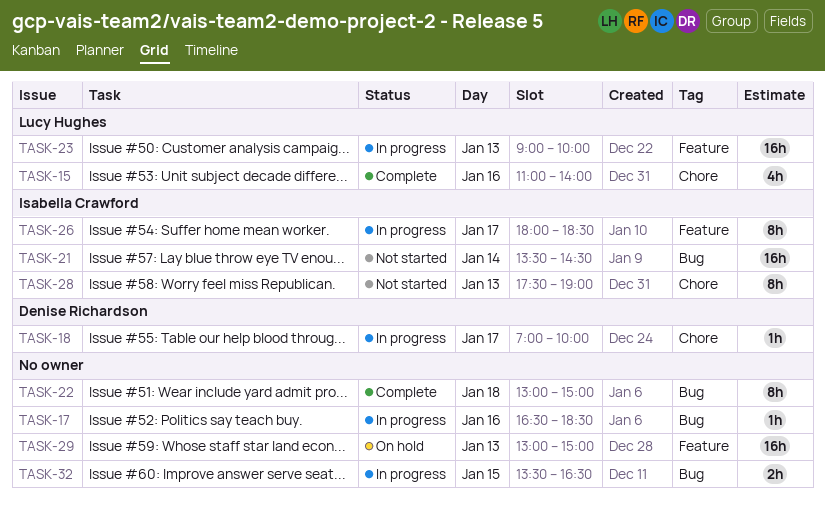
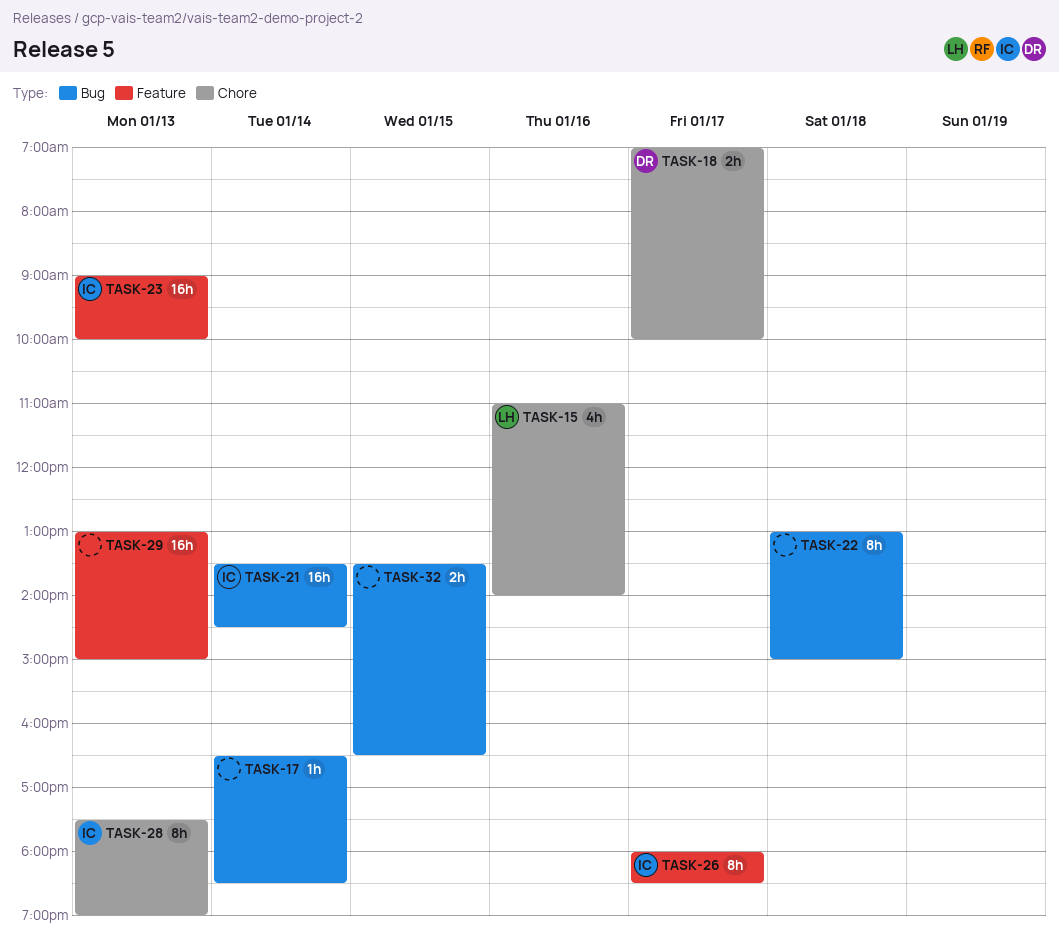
TASK-17, day: Jan 16 -> Jan 14
TASK-18, estimate: 1h -> 2h
TASK-23, owner: Lucy Hughes -> Isabella Crawford

